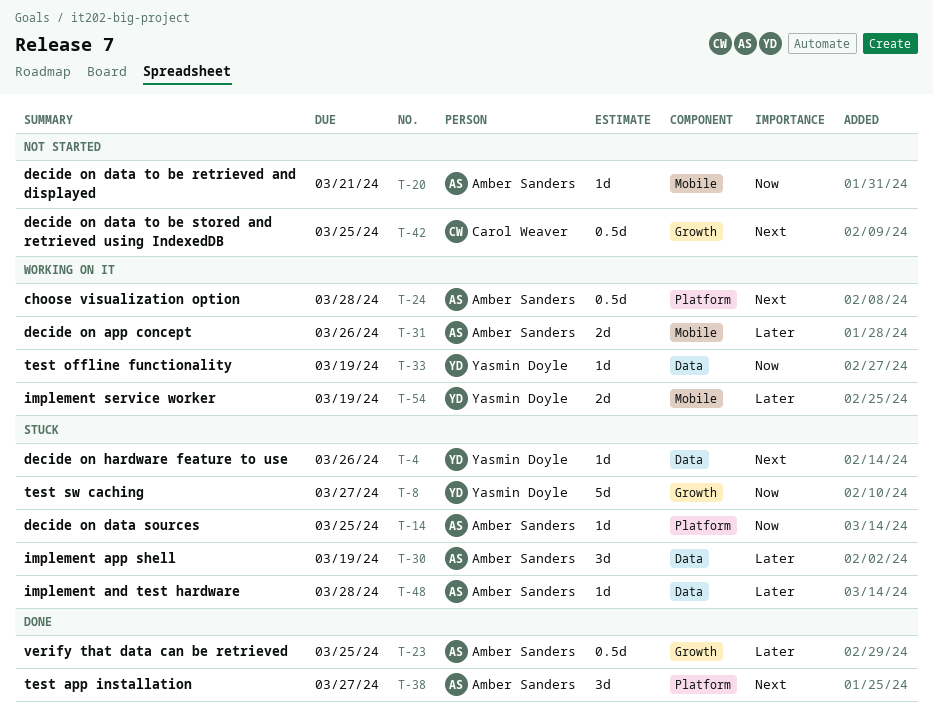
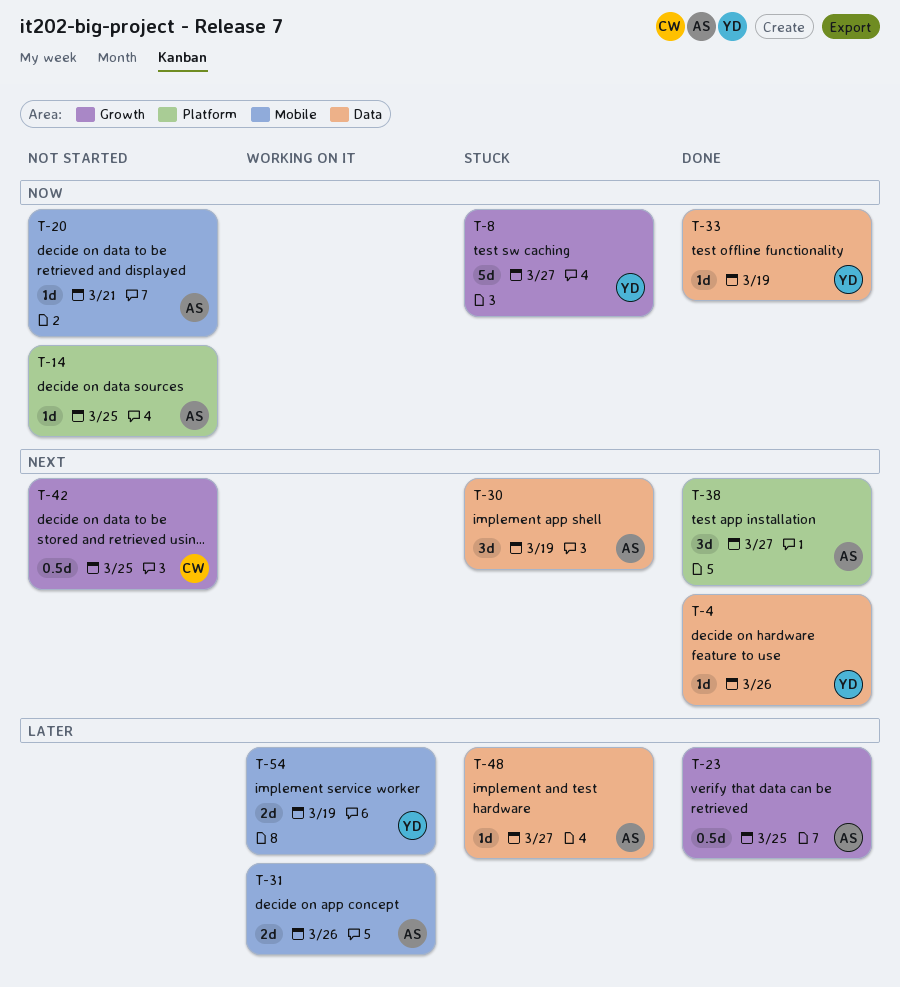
T-4, status: Stuck -> Done
T-14, status: Stuck -> Not started
T-24: present -> none
T-30, priority: Later -> Next
T-33, status: Working on it -> Done
T-48, due: Mar 28 -> Mar 27

